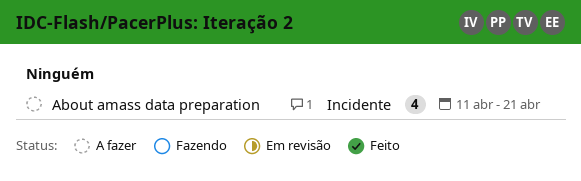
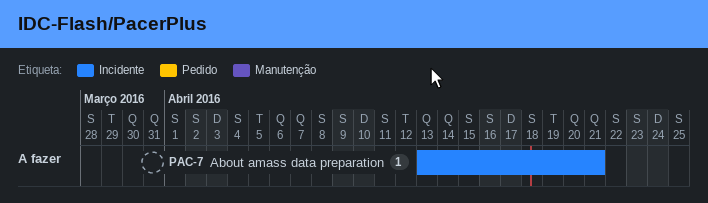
About amass data preparation, estimate: 4 -> 1
About amass data preparation, start: Apr 11 -> Apr 13

